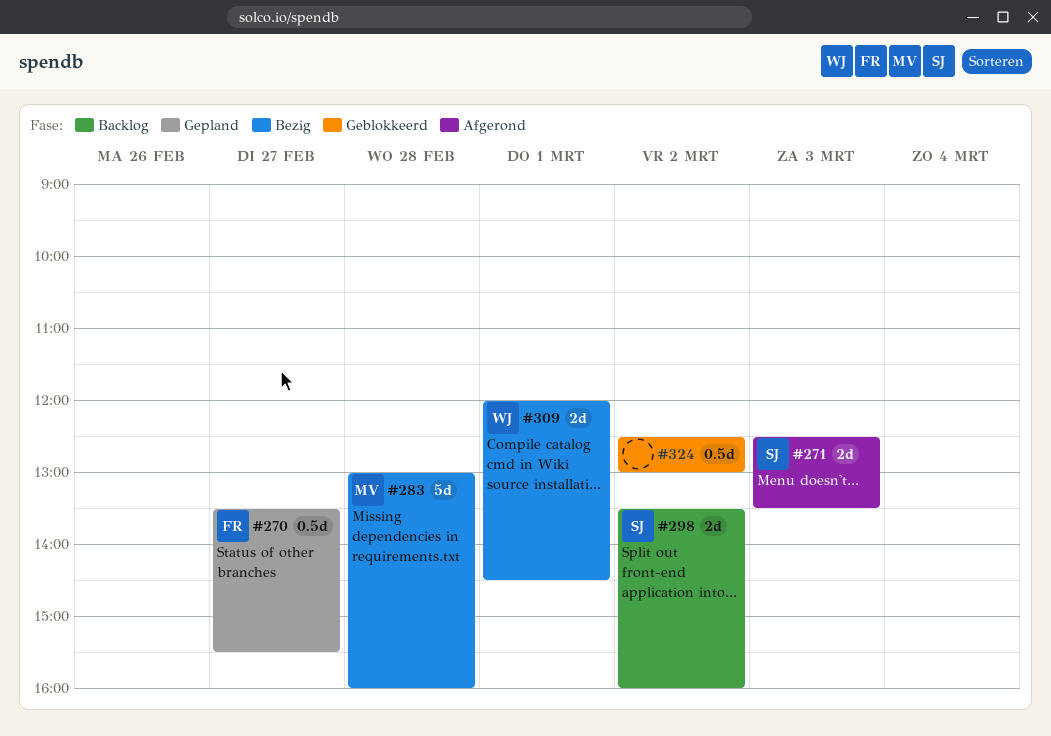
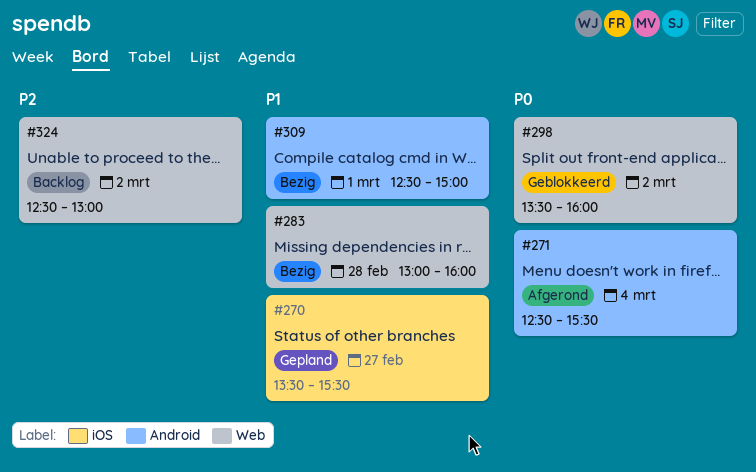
#271, day: Mar 3 -> Mar 4
#271, ends: 13:30 -> 15:30
#298, status: Backlog -> Geblokkeerd
#309, begins: 12:00 -> 12:30
#309, ends: 14:30 -> 15:00
#324, status: Geblokkeerd -> Backlog

